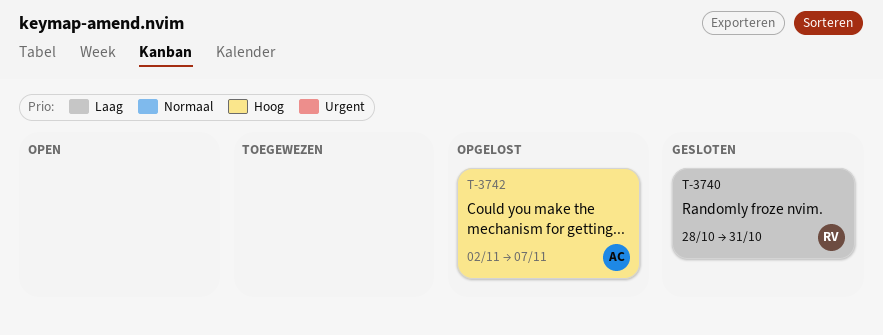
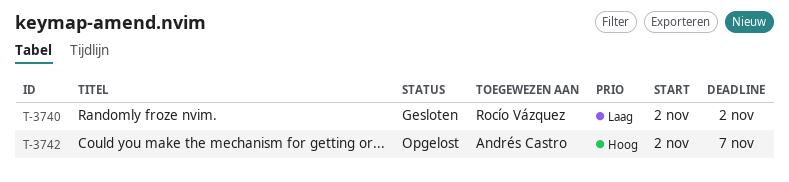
T-3740, start: Oct 28 -> Nov 2
T-3740, due: Oct 31 -> Nov 2

